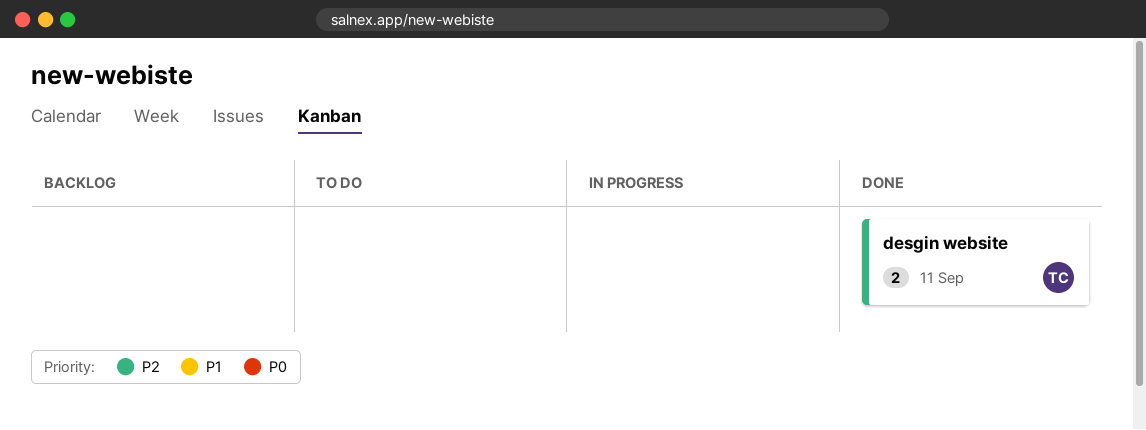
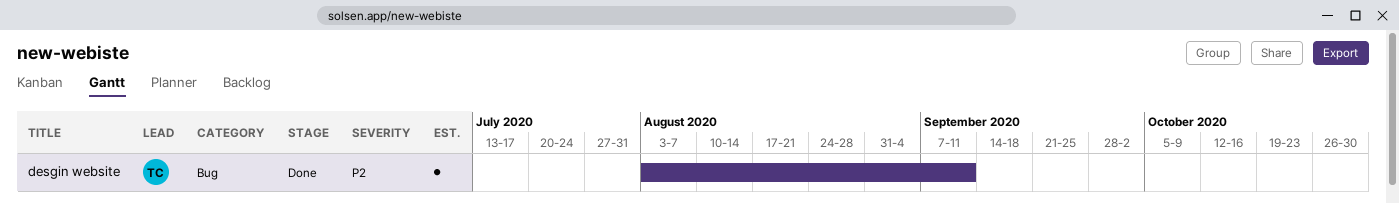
desgin website, estimate: 2 -> 1

